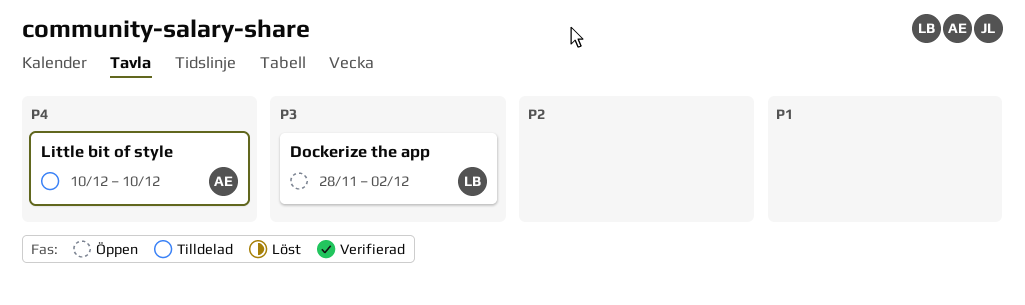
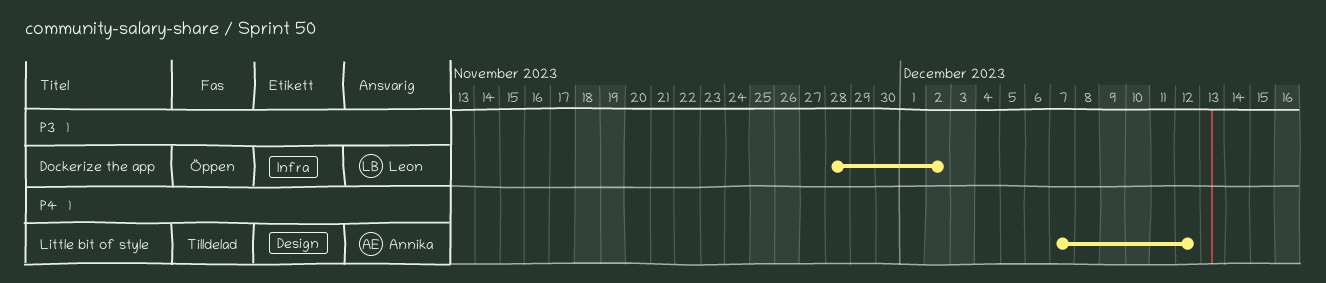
Little bit of style, start: Dec 10 -> Dec 7
Little bit of style, due: Dec 10 -> Dec 12

